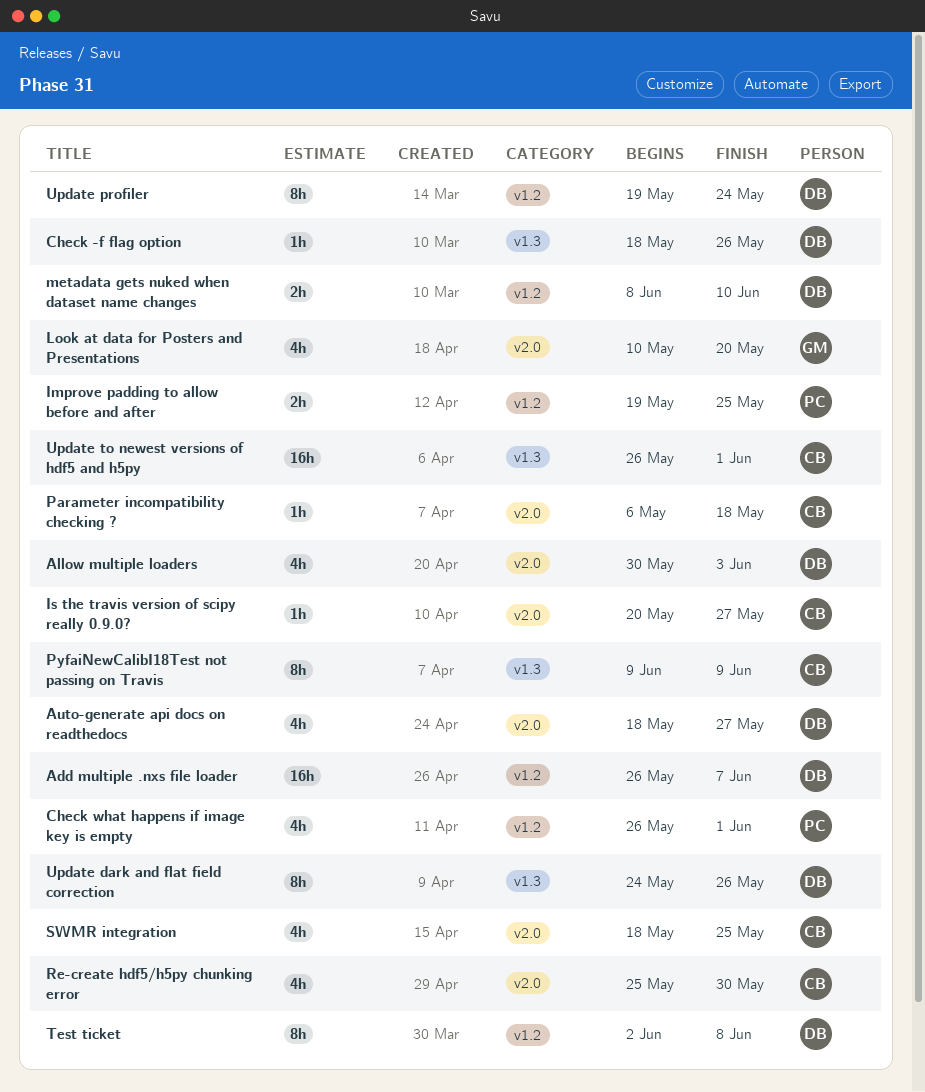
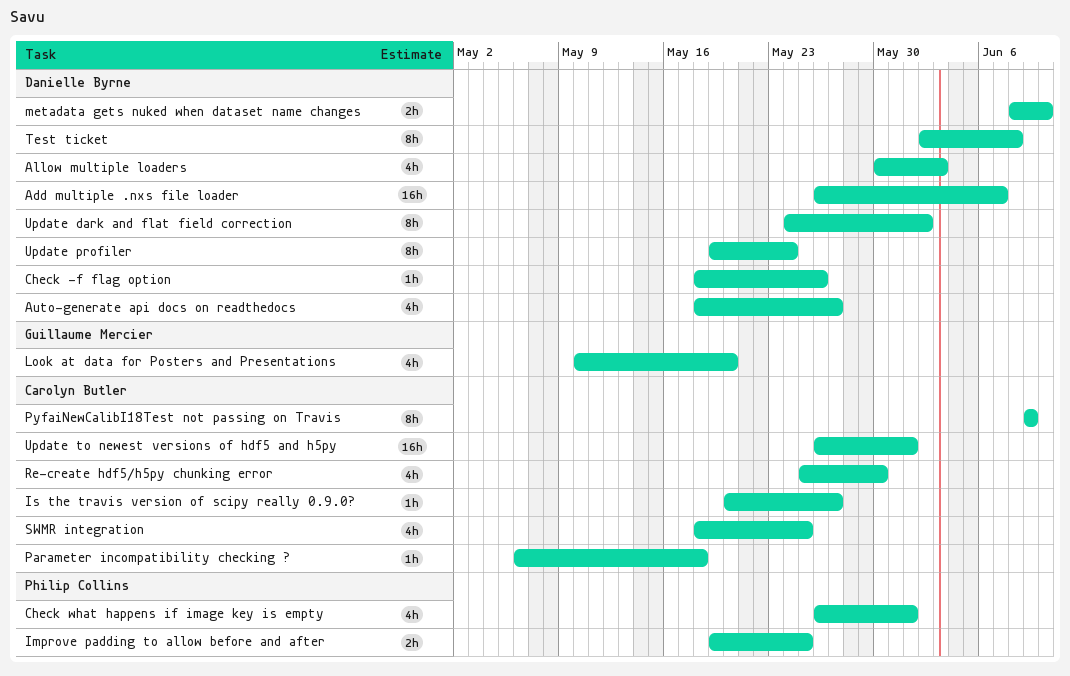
Update dark and flat field correction, due: May 26 -> Jun 2

